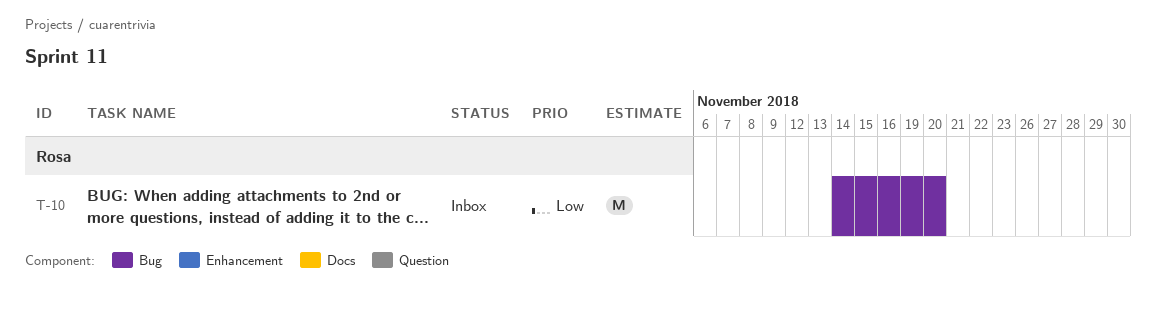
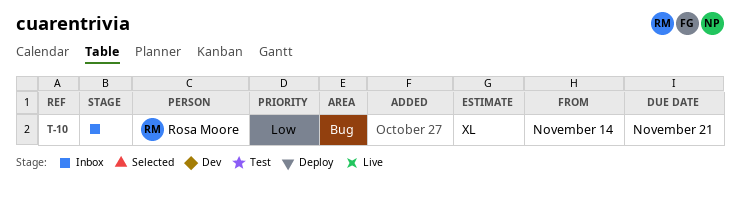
T-10, estimate: M -> XL
T-10, due: Nov 20 -> Nov 21

